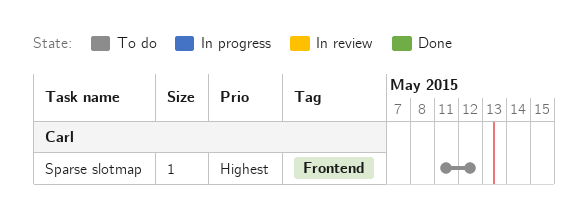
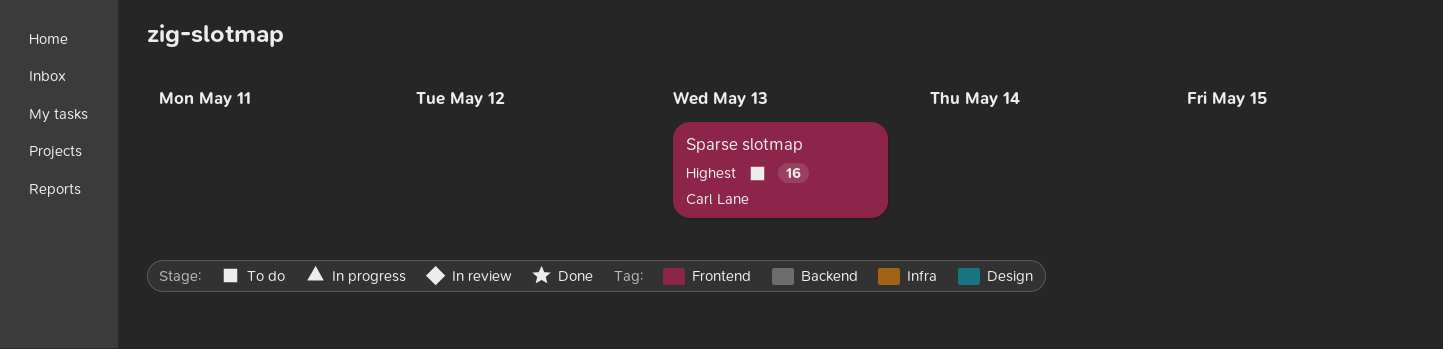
Sparse slotmap, estimate: 1 -> 16
Sparse slotmap, due: May 12 -> May 13

